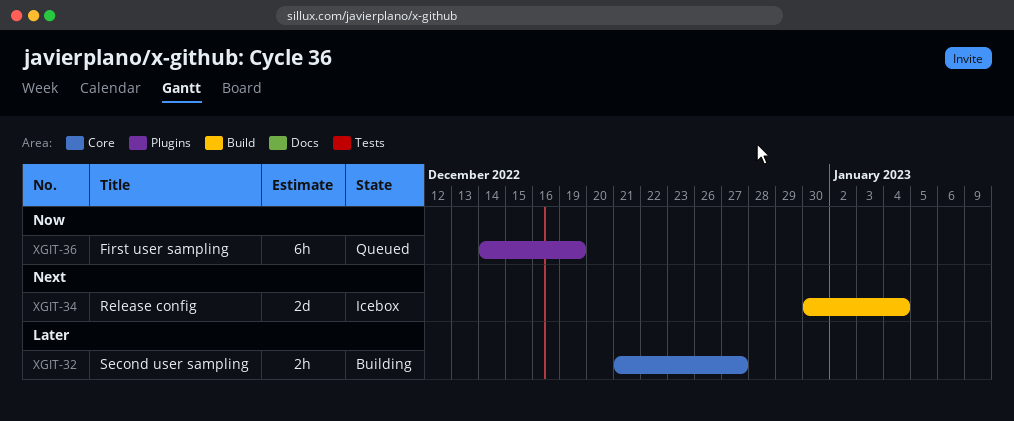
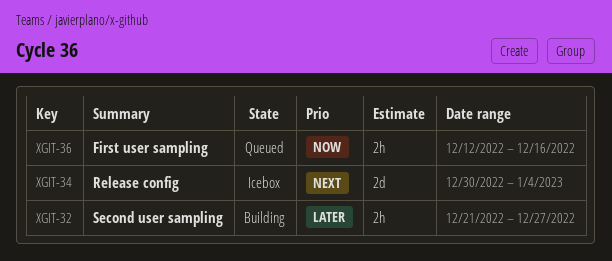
XGIT-36, estimate: 6h -> 2h
XGIT-36, start: Dec 14 -> Dec 12
XGIT-36, due: Dec 19 -> Dec 16

